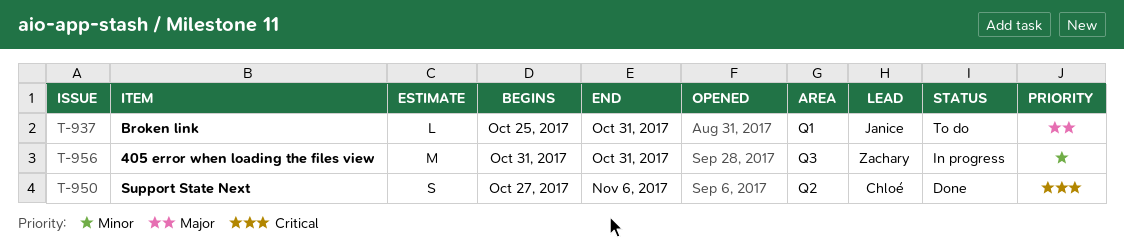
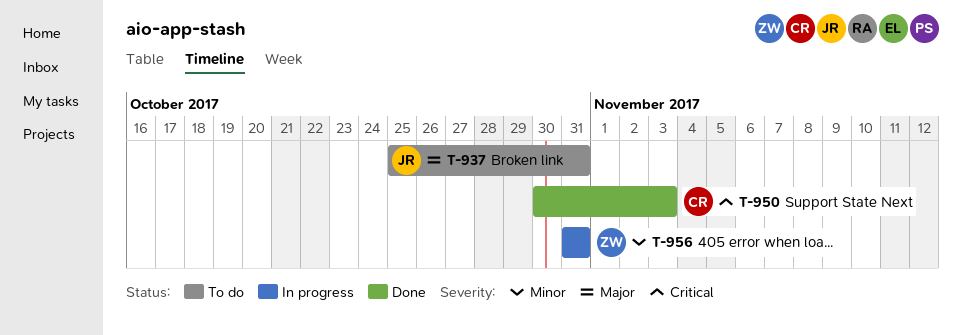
T-950, start: Oct 27 -> Oct 30
T-950, due: Nov 6 -> Nov 3

